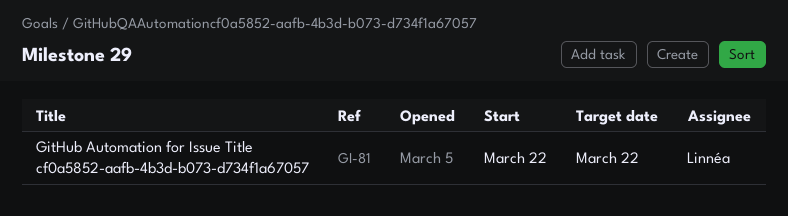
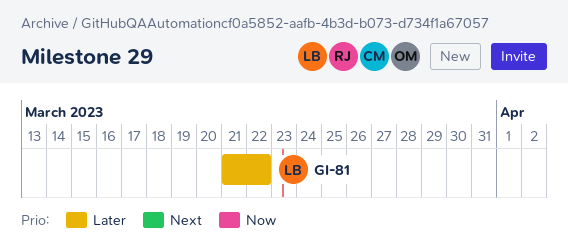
GI-81, start: Mar 22 -> Mar 21

